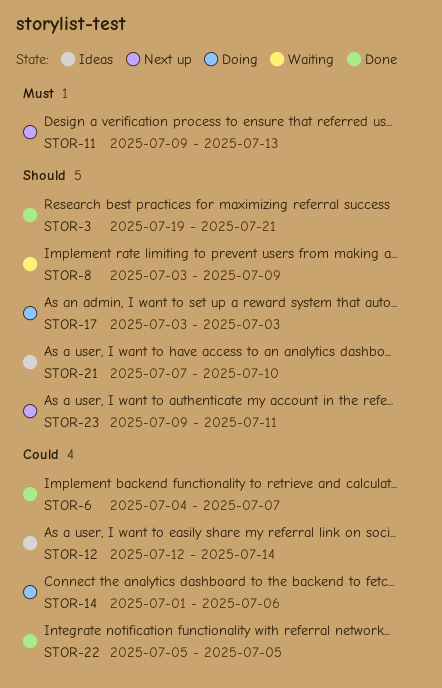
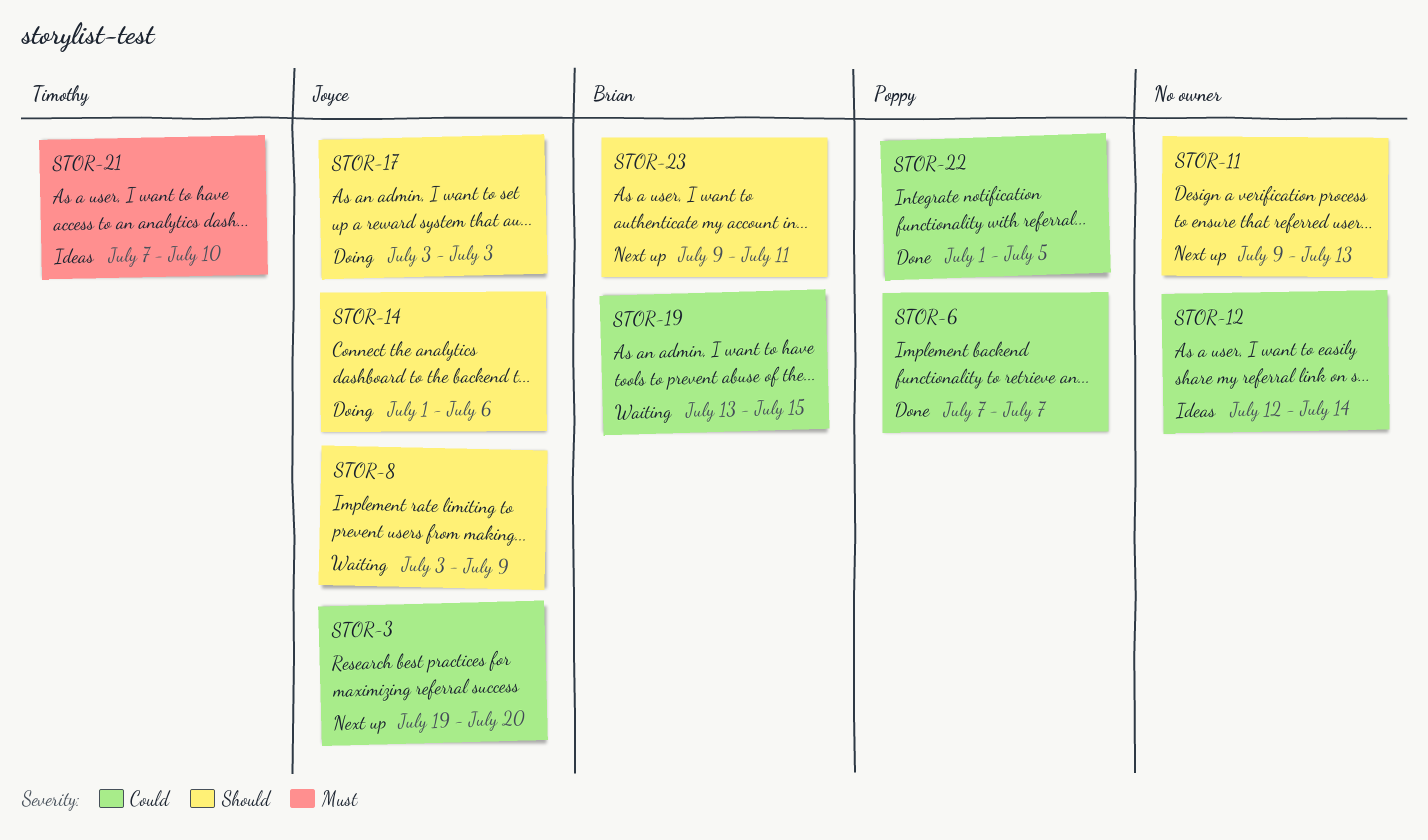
STOR-3, status: Done -> Next up
STOR-3, priority: Should -> Could
STOR-3, due: Jul 21 -> Jul 20
STOR-6, start: Jul 4 -> Jul 7
STOR-11, priority: Must -> Should
STOR-14, priority: Could -> Should
STOR-19: none -> present
STOR-21, priority: Should -> Must
STOR-22, start: Jul 5 -> Jul 1

